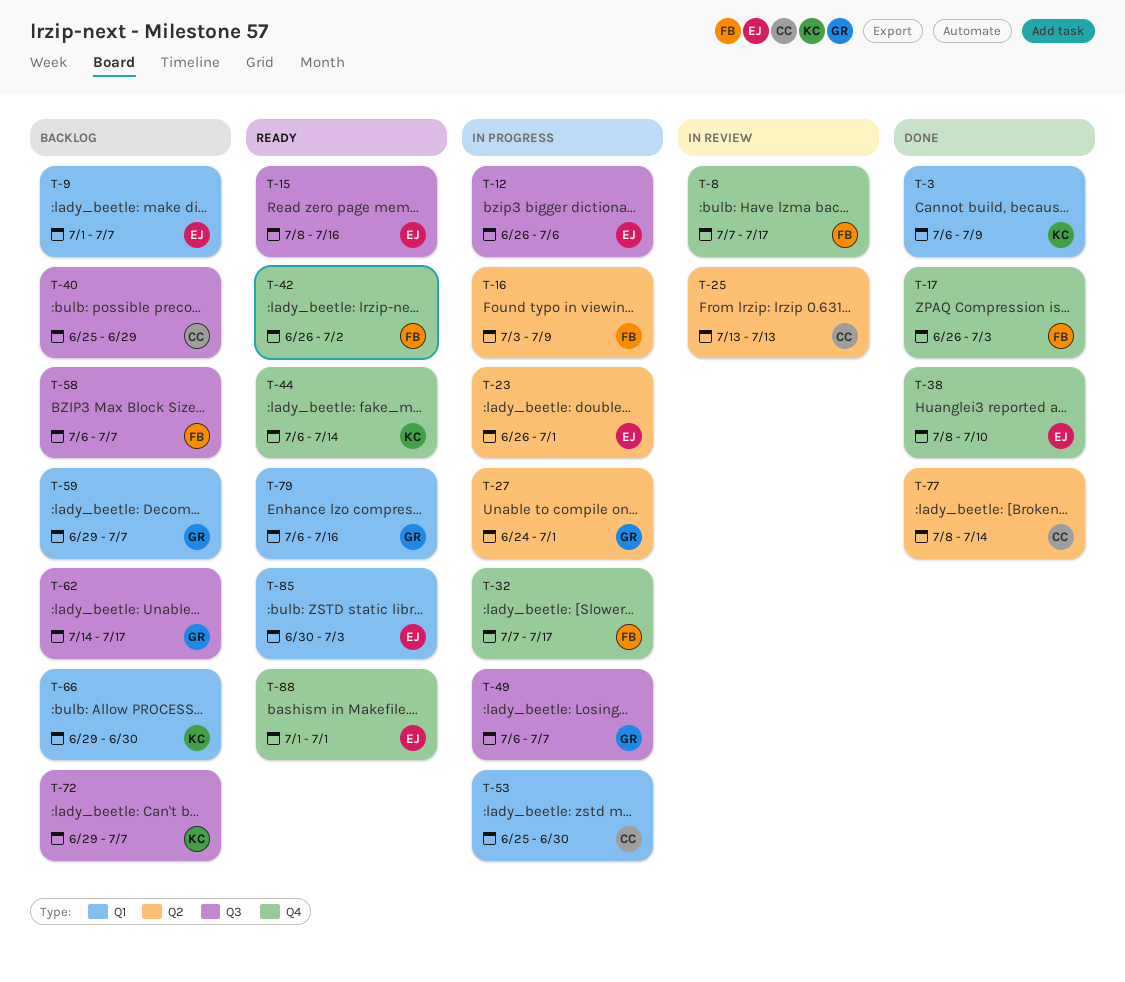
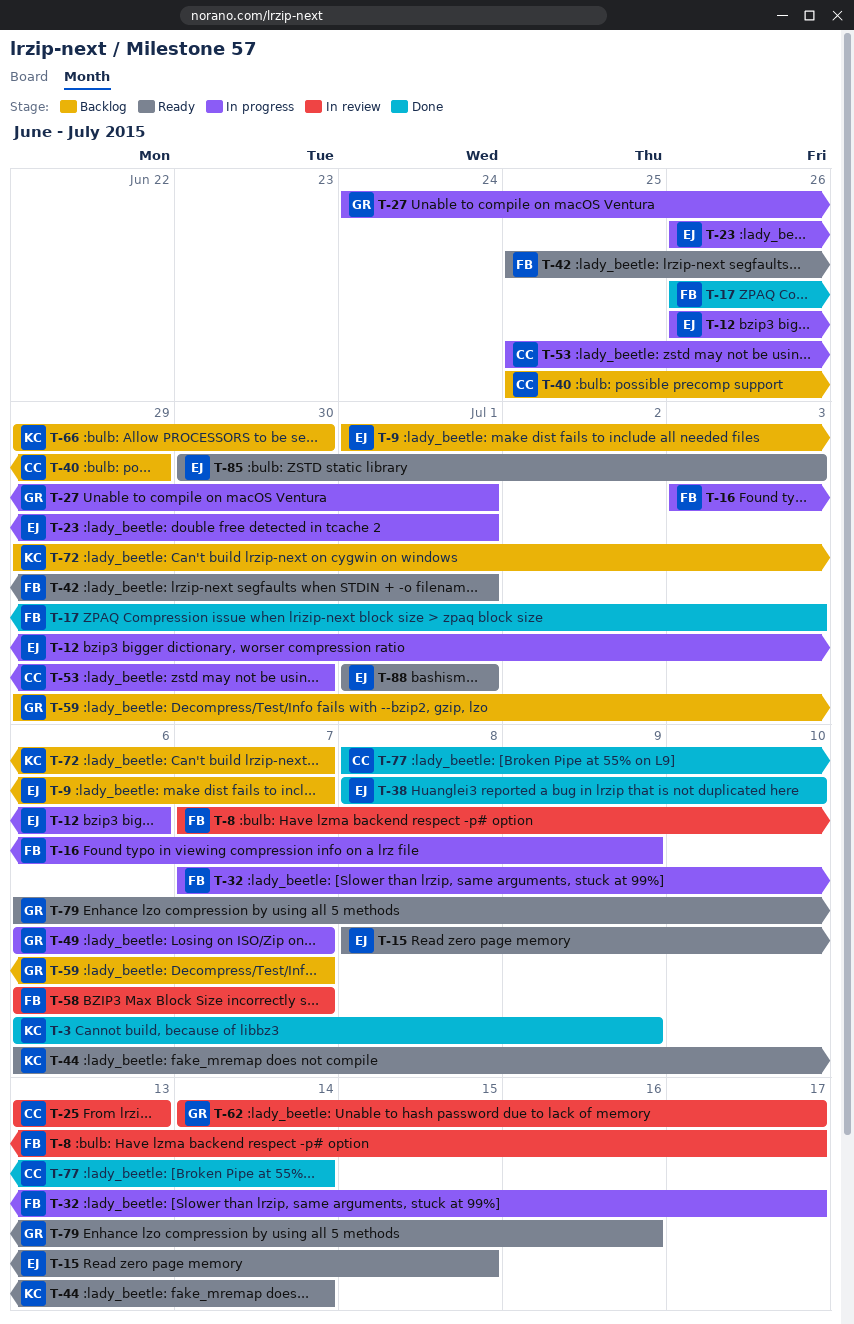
T-15, due: Jul 16 -> Jul 15
T-42, start: Jun 26 -> Jun 25
T-42, due: Jul 2 -> Jul 1
T-58, status: Backlog -> In review
T-62, status: Backlog -> In review

